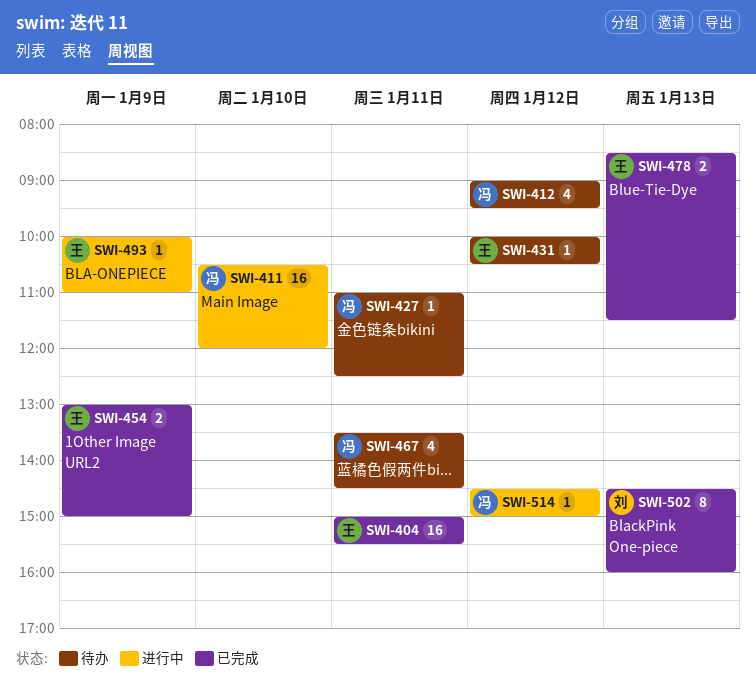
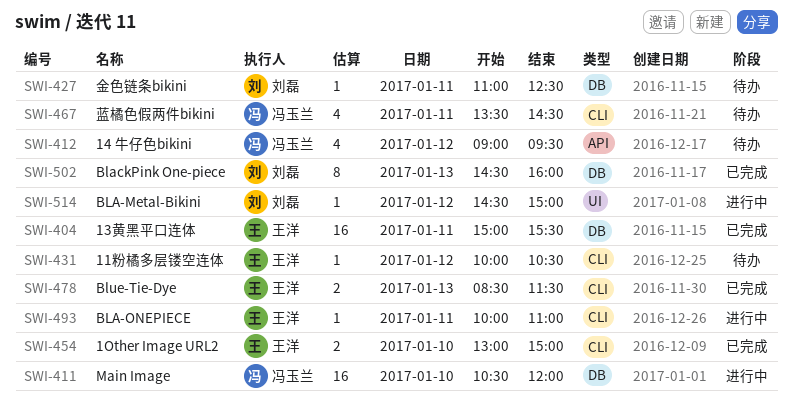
SWI-427, owner: 冯玉兰 -> 刘磊
SWI-454, day: Jan 9 -> Jan 10
SWI-493, day: Jan 9 -> Jan 11
SWI-514, owner: 冯玉兰 -> 刘磊

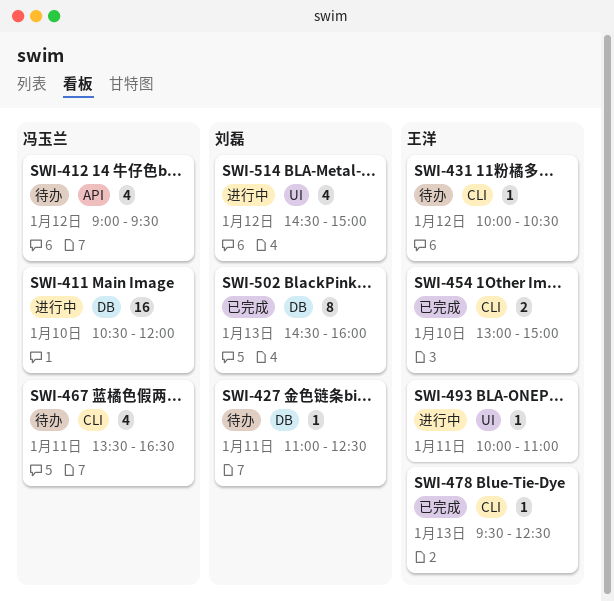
SWI-404: present -> none
SWI-467, ends: 14:30 -> 16:30
SWI-478, estimate: 2 -> 1
SWI-478, begins: 08:30 -> 09:30
SWI-478, ends: 11:30 -> 12:30
SWI-493, label: CLI -> UI
SWI-514, estimate: 1 -> 4

